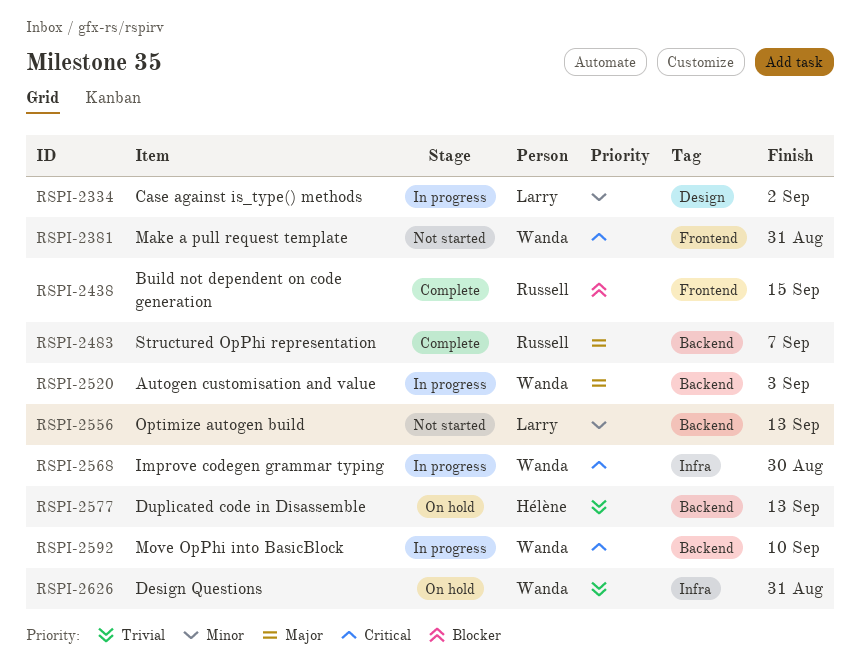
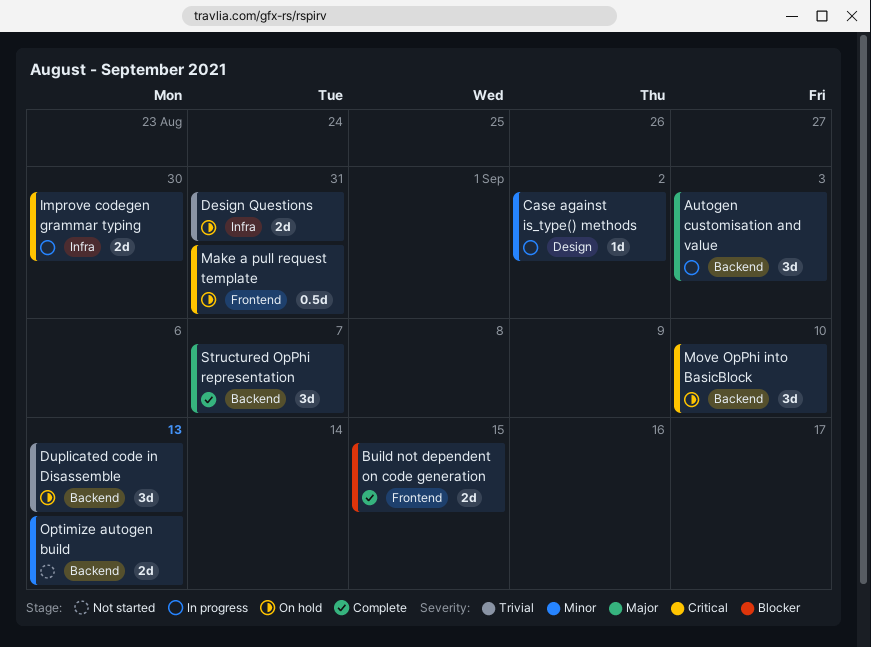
Make a pull request template, status: Not started -> On hold
Move OpPhi into BasicBlock, status: In progress -> On hold

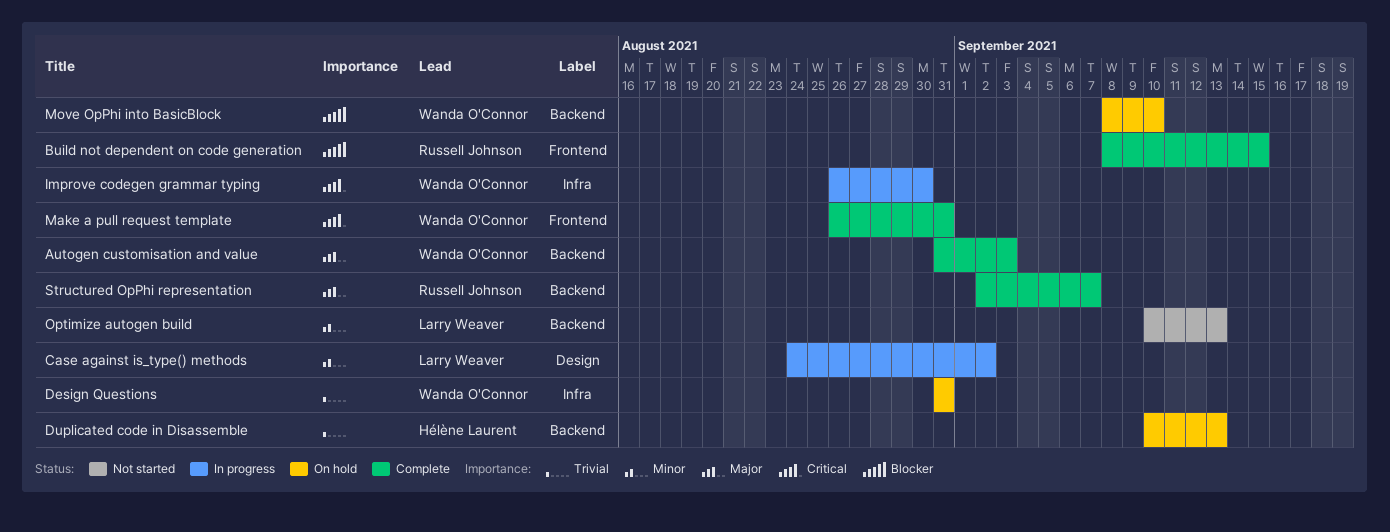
Autogen customisation and value, status: In progress -> Complete
Make a pull request template, status: On hold -> Complete
Move OpPhi into BasicBlock, priority: Critical -> Blocker

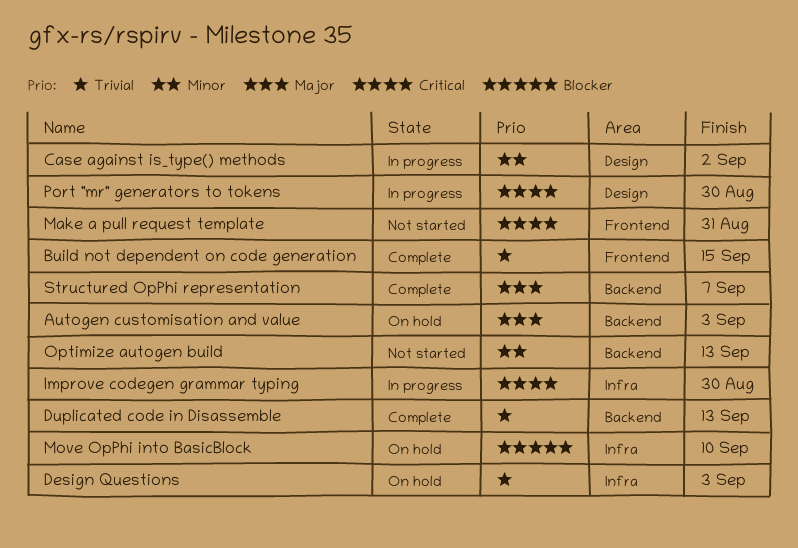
Autogen customisation and value, status: Complete -> On hold
Build not dependent on code generation, priority: Blocker -> Trivial
Design Questions, due: Aug 31 -> Sep 3
Duplicated code in Disassemble, status: On hold -> Complete
Make a pull request template, status: Complete -> Not started
Move OpPhi into BasicBlock, label: Backend -> Infra
Port "mr" generators to tokens: none -> present

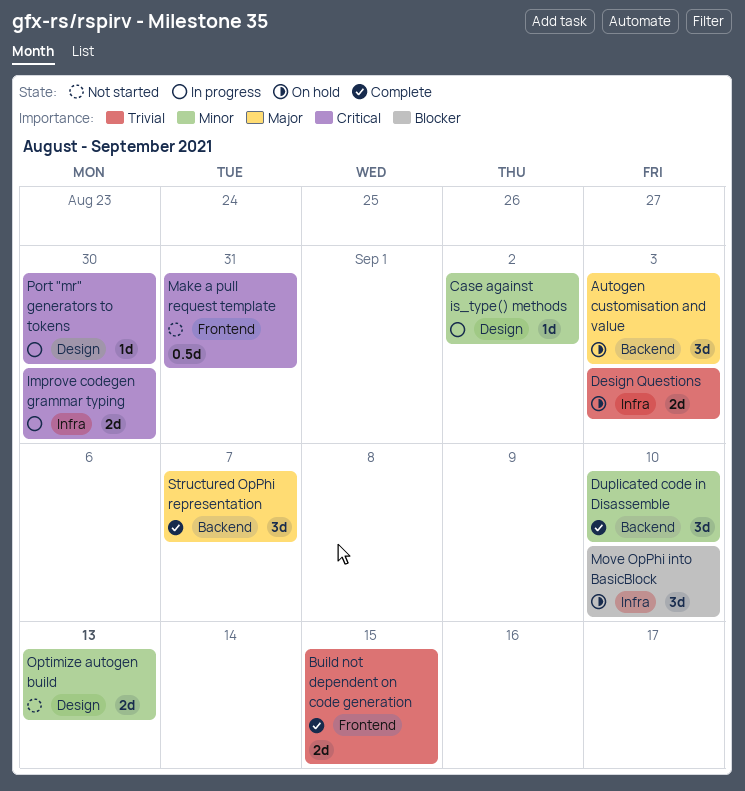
Duplicated code in Disassemble, priority: Trivial -> Minor
Duplicated code in Disassemble, due: Sep 13 -> Sep 10
Optimize autogen build, label: Backend -> Design

